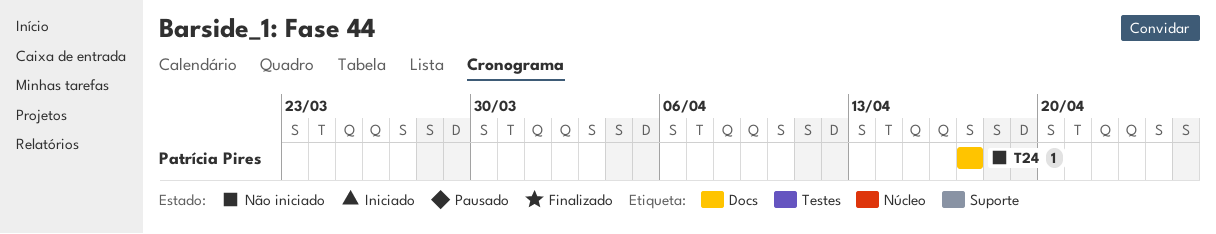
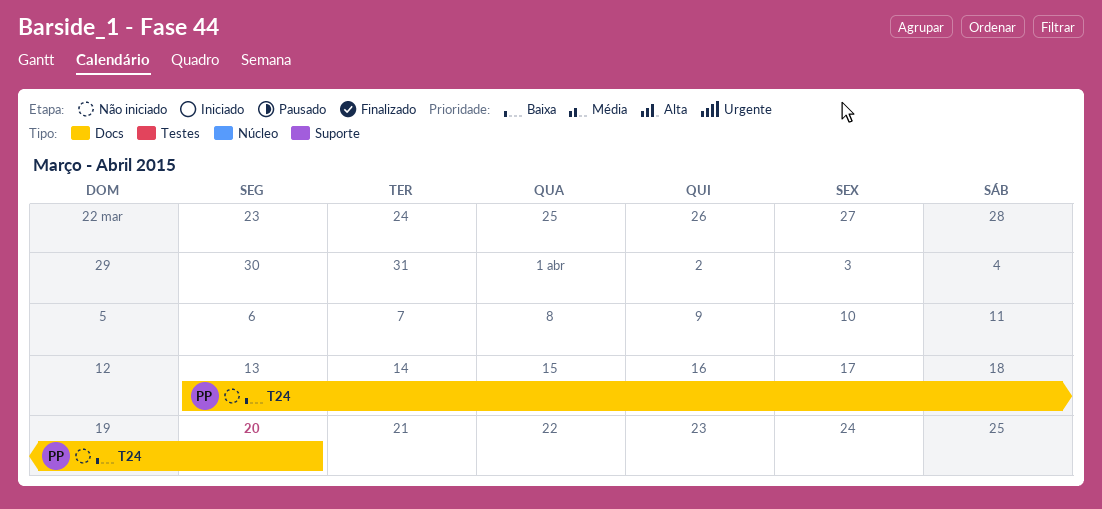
T24, start: Apr 17 -> Apr 13
T24, due: Apr 17 -> Apr 20

